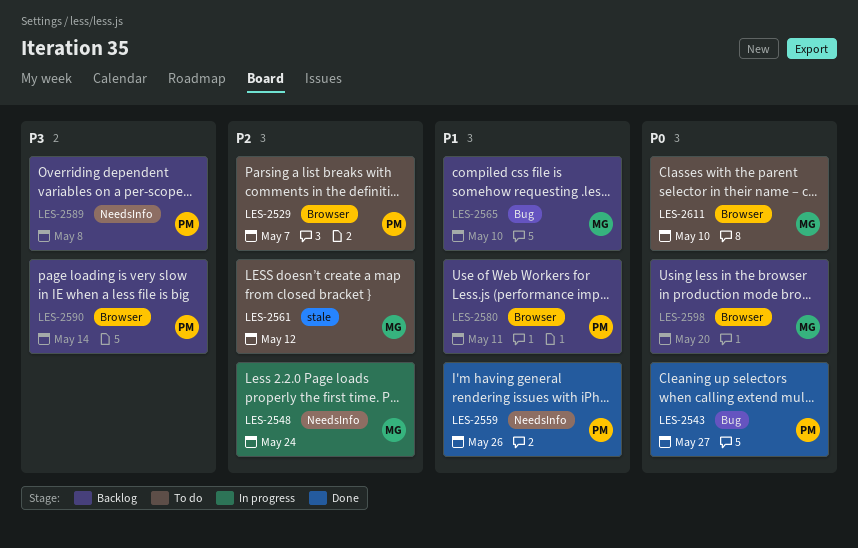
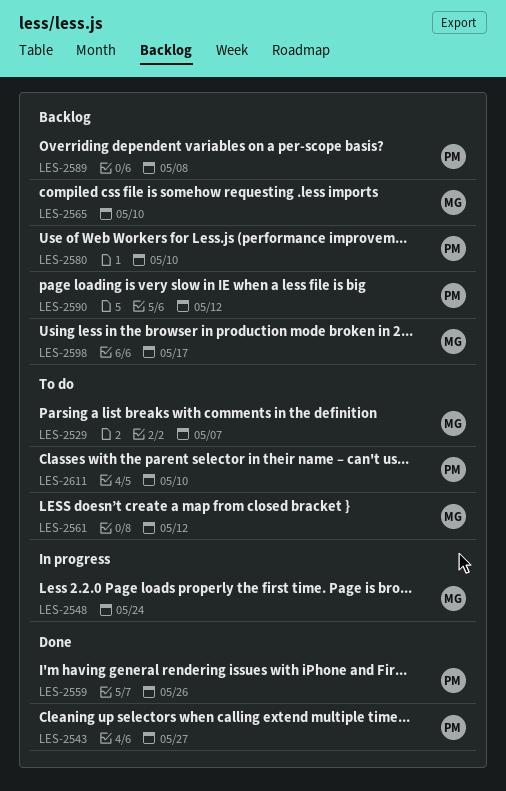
LES-2529, owner: PM -> MG
LES-2580, due: May 11 -> May 10
LES-2590, due: May 14 -> May 12
LES-2598, due: May 20 -> May 17
LES-2611, owner: MG -> PM

